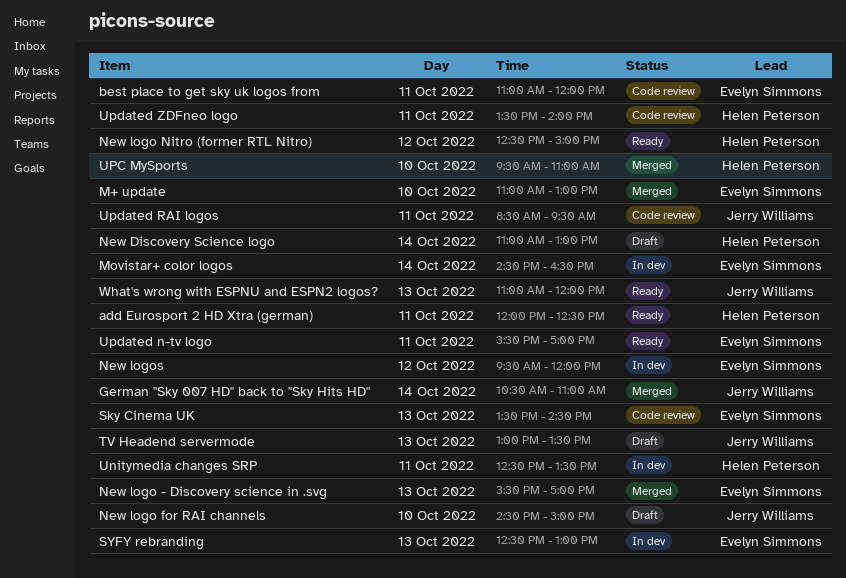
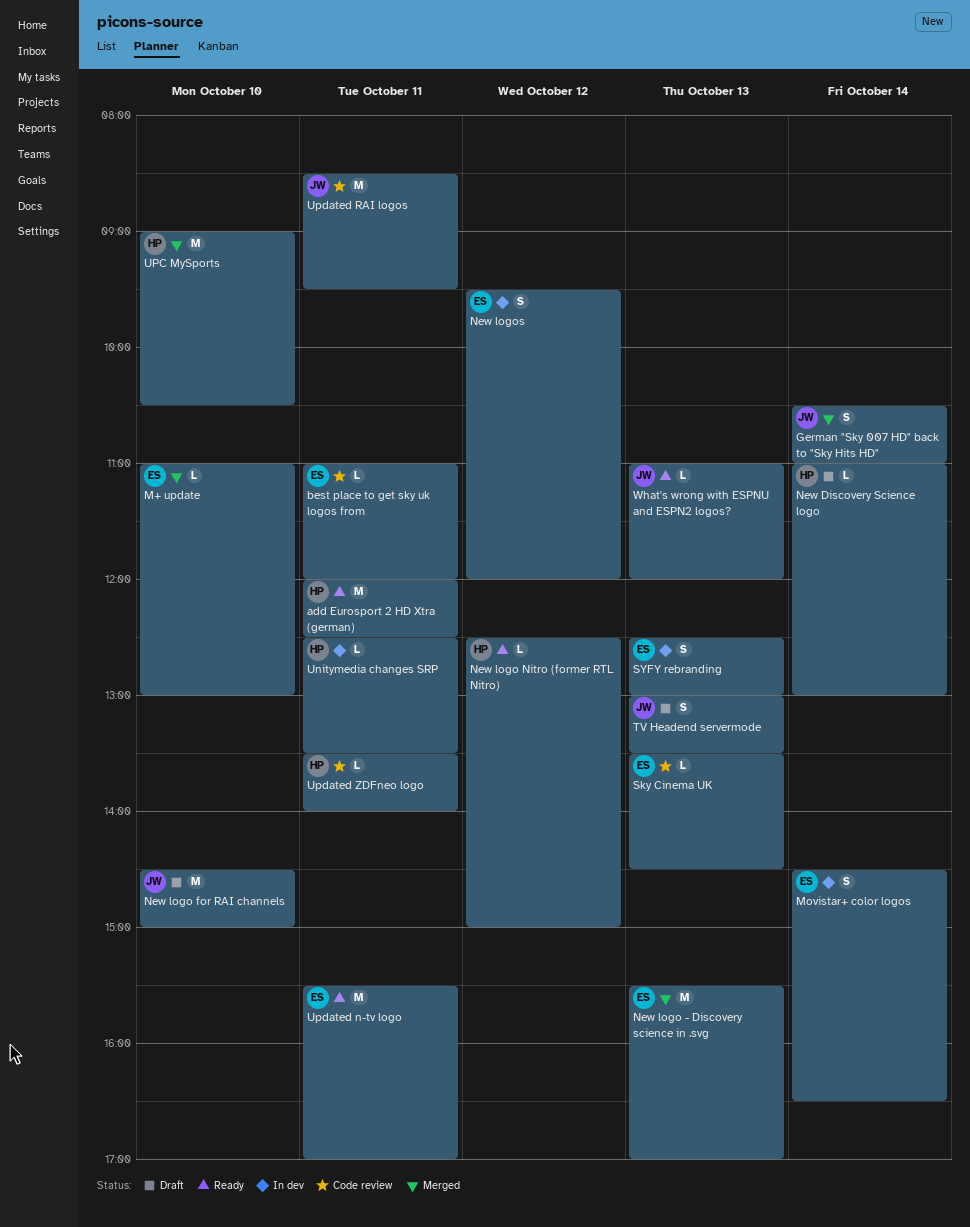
UPC MySports, begins: 09:30 -> 09:00
UPC MySports, ends: 11:00 -> 10:30

